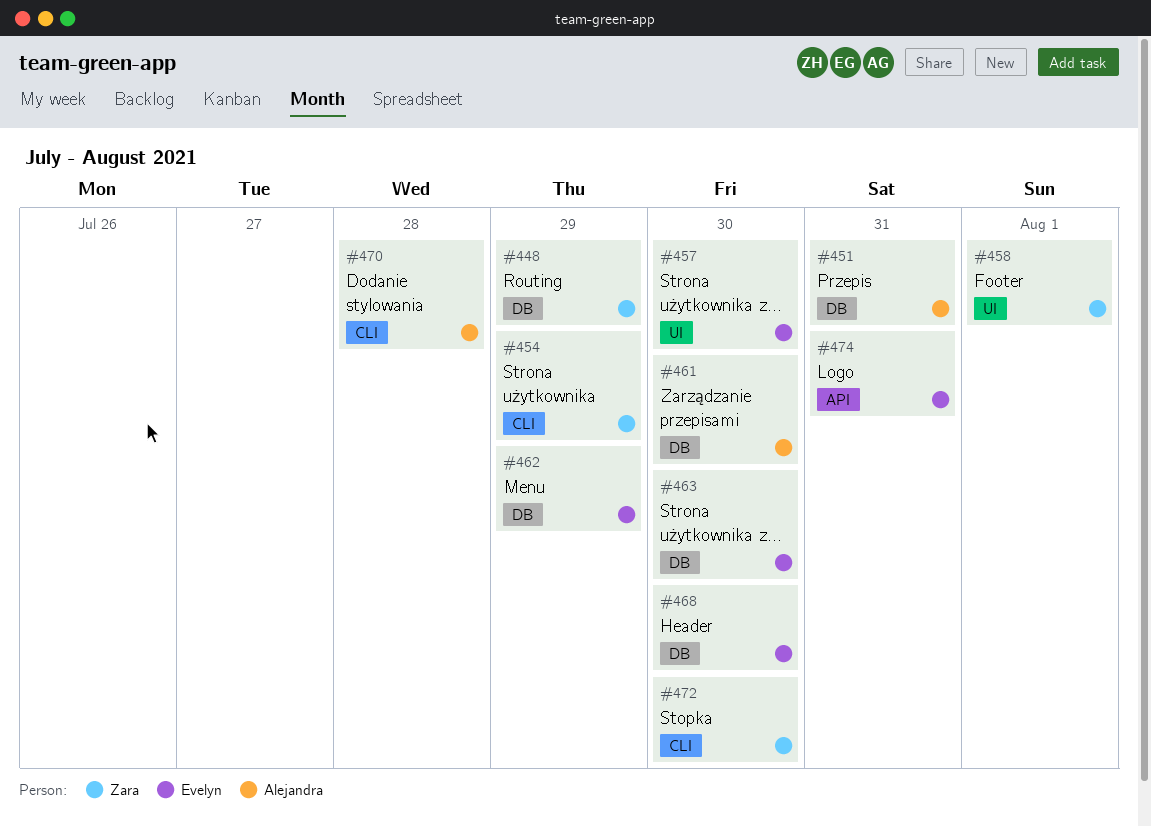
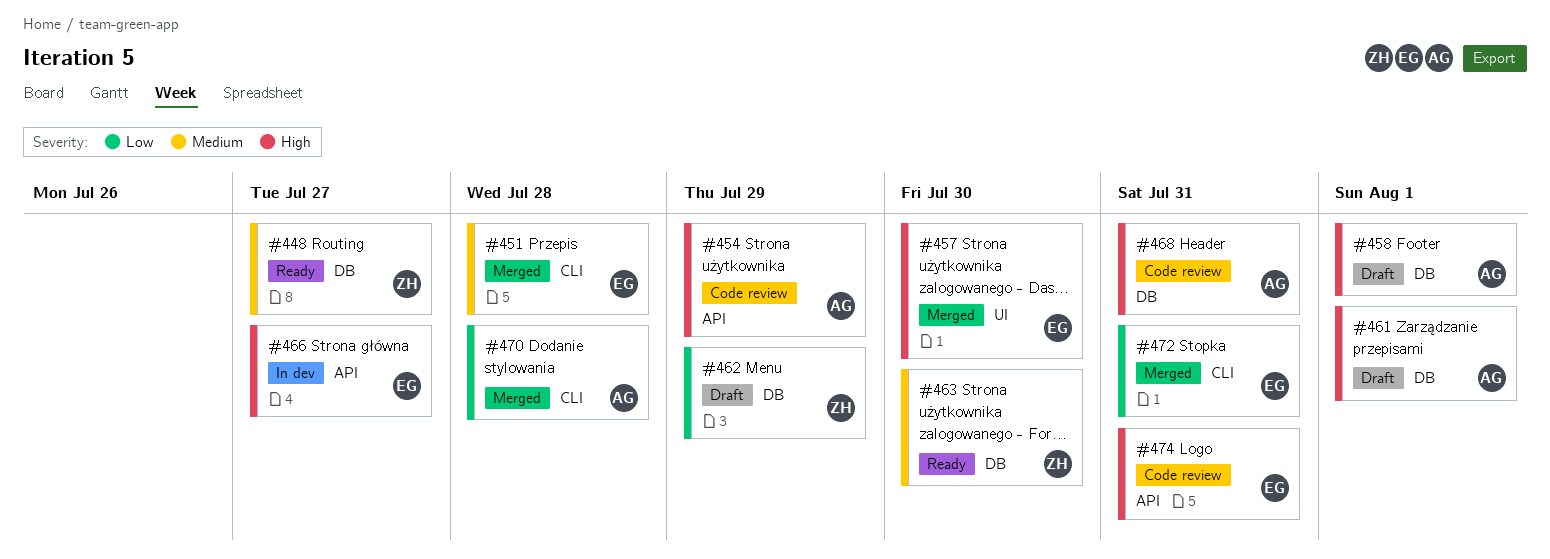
#448, due: Jul 29 -> Jul 27
#451, owner: Alejandra -> Evelyn
#451, label: DB -> CLI
#451, due: Jul 31 -> Jul 28
#454, owner: Zara -> Alejandra
#454, label: CLI -> API
#458, owner: Zara -> Alejandra
#458, label: UI -> DB
#461, due: Jul 30 -> Aug 1
#462, owner: Evelyn -> Zara
#463, owner: Evelyn -> Zara
#466: none -> present
#468, owner: Evelyn -> Alejandra
#468, due: Jul 30 -> Jul 31
#472, owner: Zara -> Evelyn
#472, due: Jul 30 -> Jul 31

